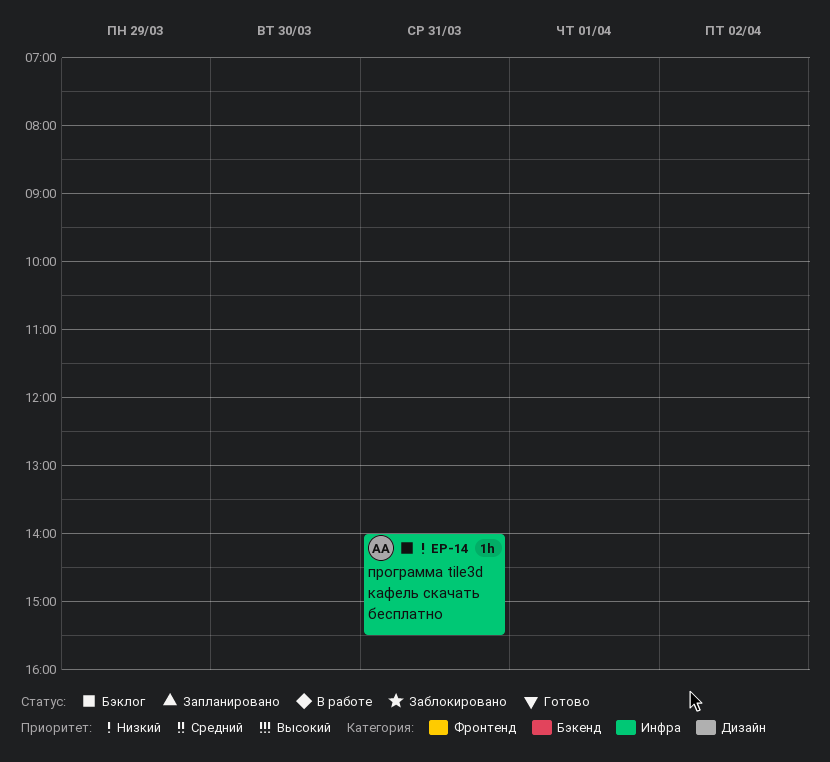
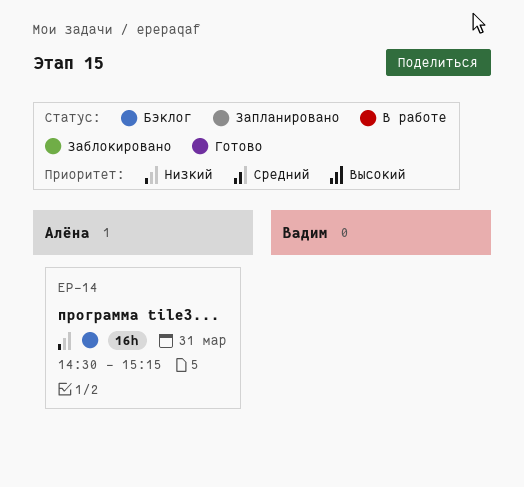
EP-14, estimate: 1h -> 16h
EP-14, begins: 14:00 -> 14:30
EP-14, ends: 15:30 -> 15:15

